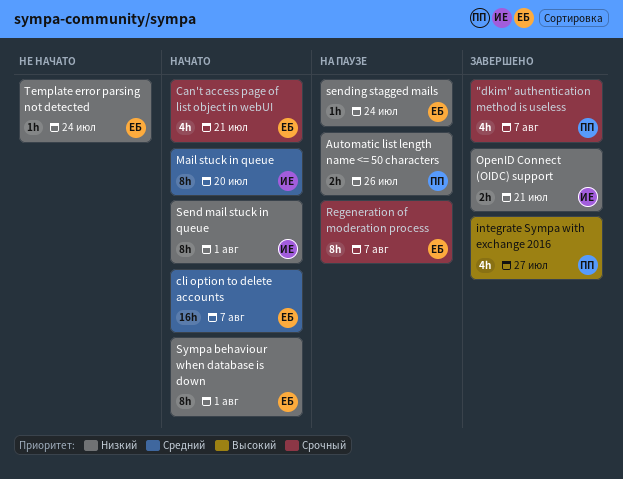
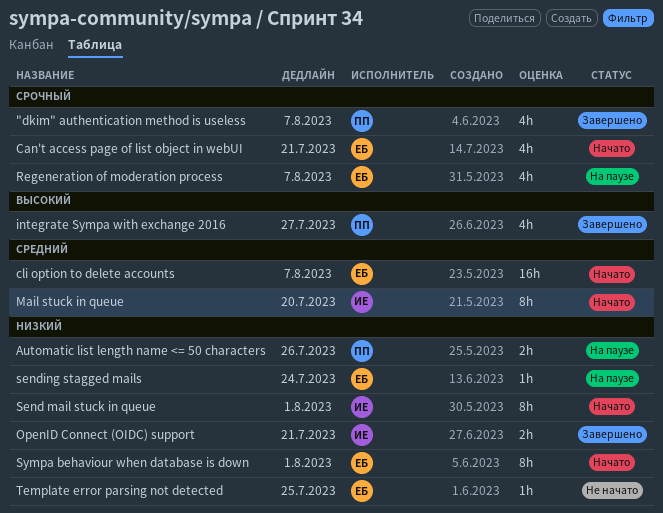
Regeneration of moderation process, estimate: 8h -> 4h
Template error parsing not detected, due: Jul 24 -> Jul 25

